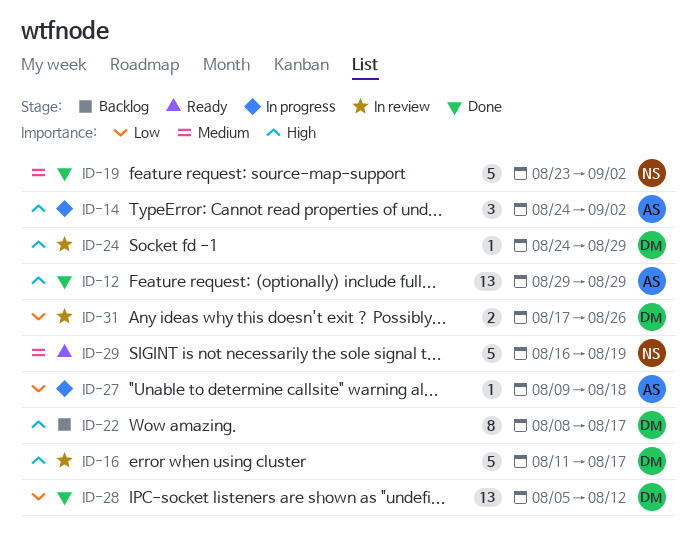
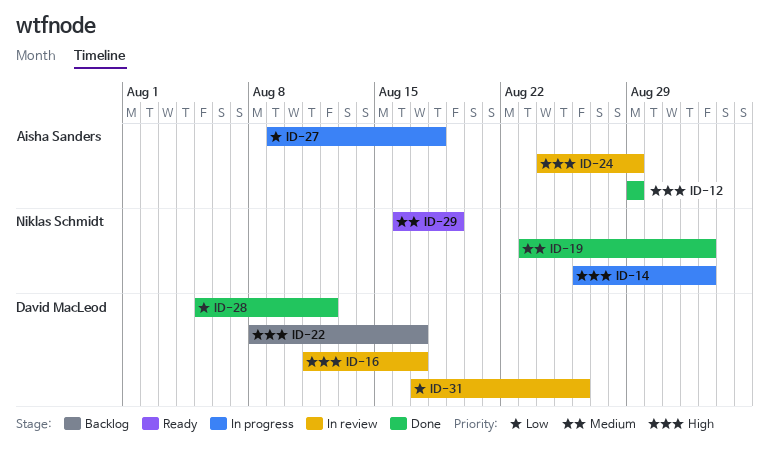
ID-14, owner: Aisha Sanders -> Niklas Schmidt
ID-14, start: Aug 24 -> Aug 26
ID-24, owner: David MacLeod -> Aisha Sanders

